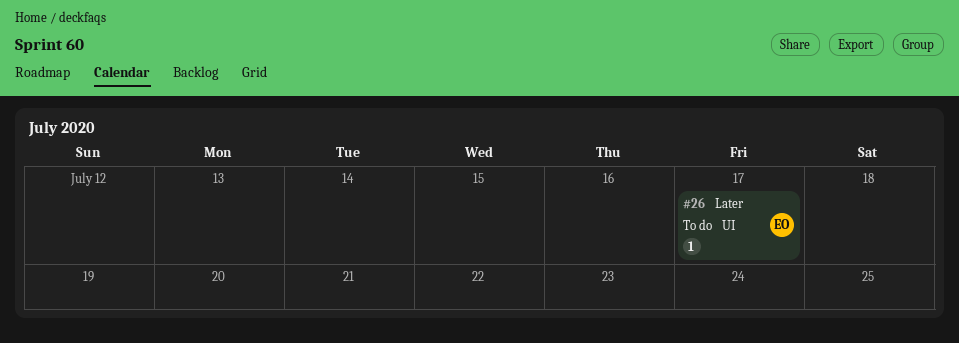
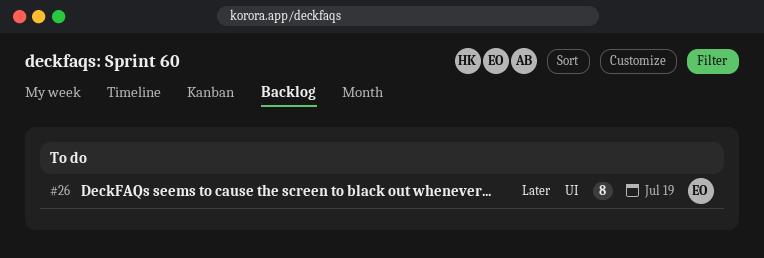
#26, estimate: 1 -> 8
#26, due: Jul 17 -> Jul 19

